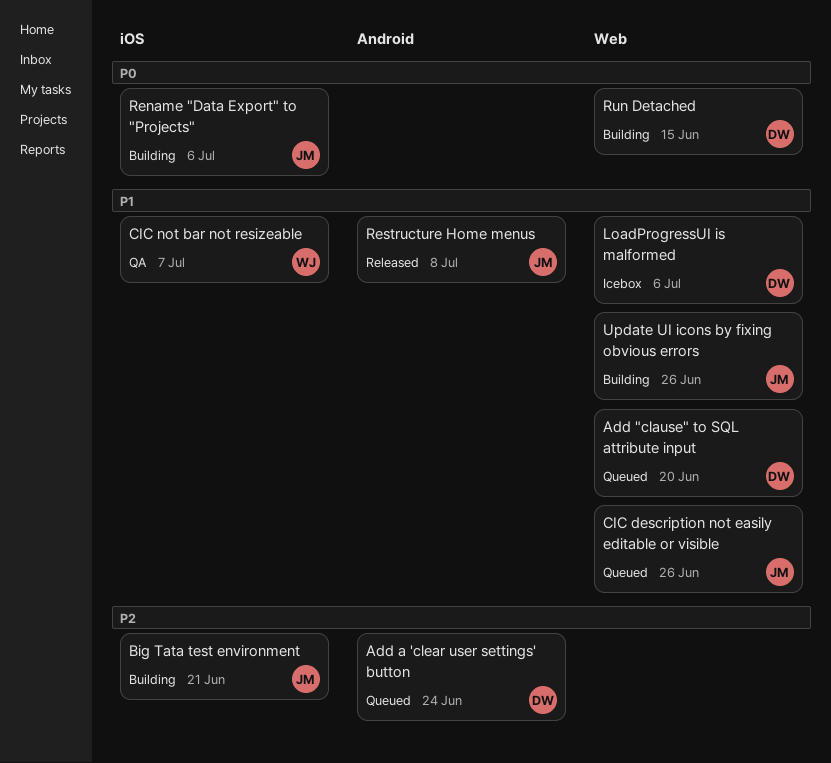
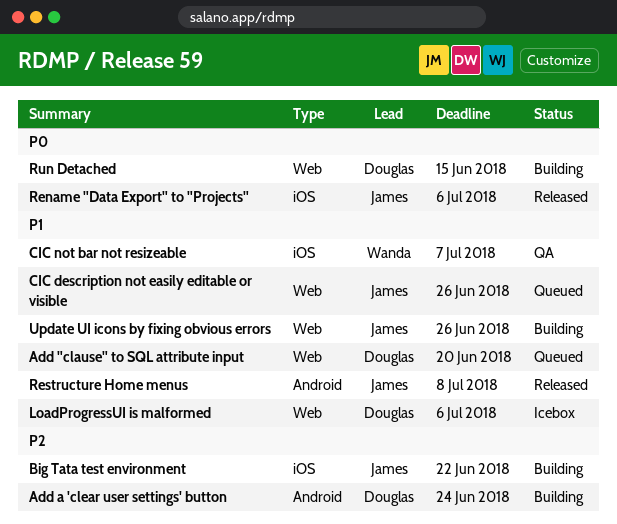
Add a 'clear user settings' button, status: Queued -> Building
Big Tata test environment, due: Jun 21 -> Jun 22
Rename "Data Export" to "Projects", status: Building -> Released

